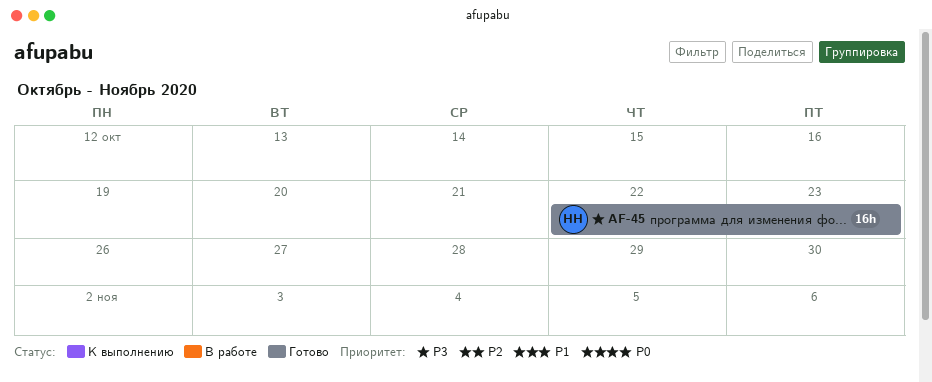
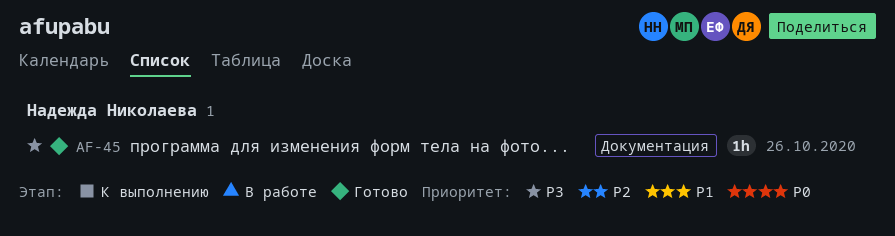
AF-45, estimate: 16h -> 1h
AF-45, due: Oct 23 -> Oct 26

